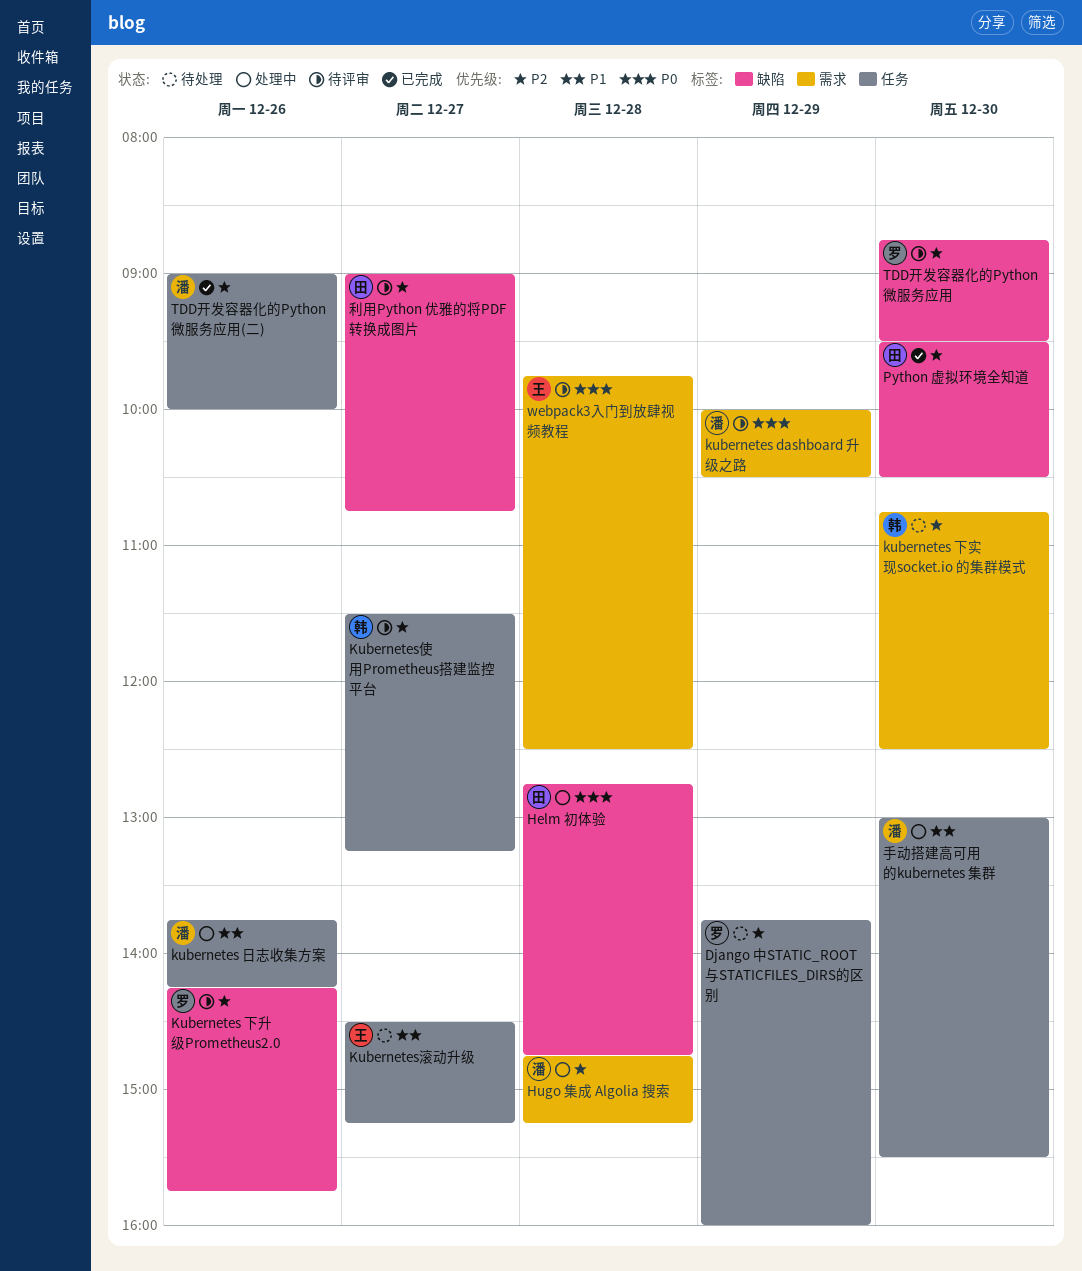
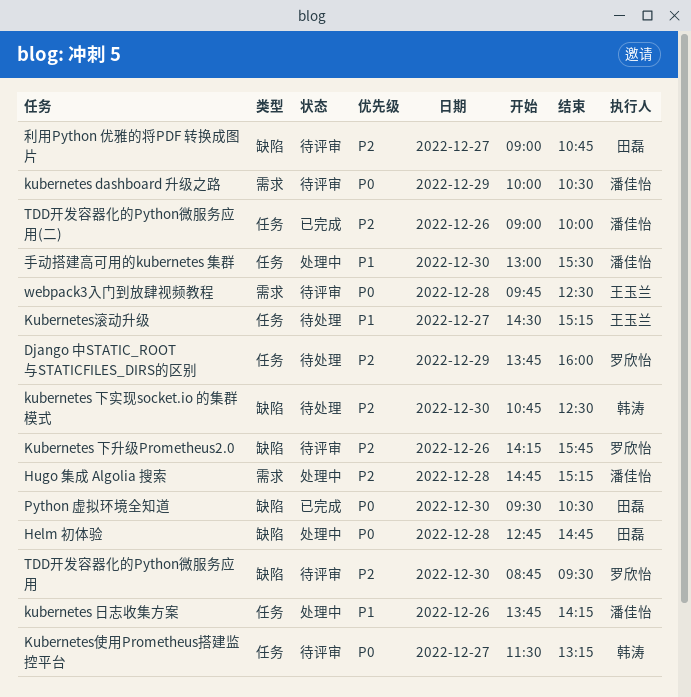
kubernetes 下实现socket.io 的集群模式, label: 需求 -> 缺陷
Kubernetes使用Prometheus搭建监控平台, priority: P2 -> P0
Python 虚拟环境全知道, priority: P2 -> P0

